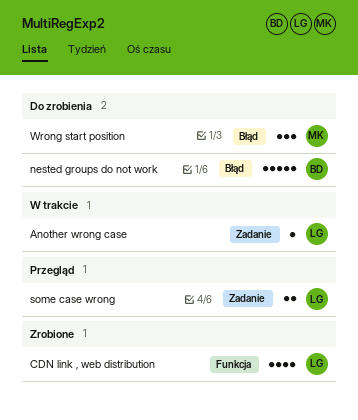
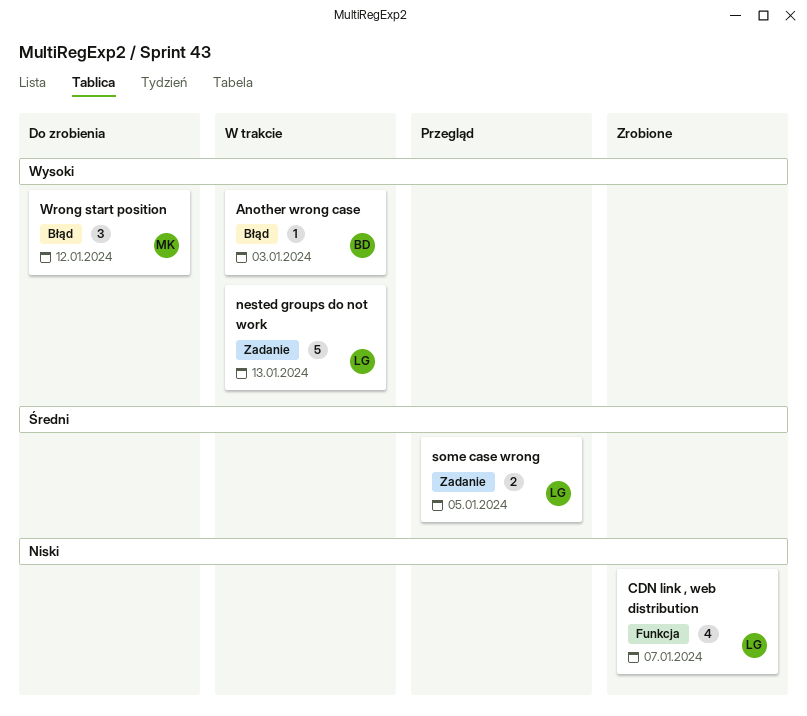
Another wrong case, owner: LG -> BD
Another wrong case, label: Zadanie -> Błąd
nested groups do not work, status: Do zrobienia -> W trakcie
nested groups do not work, owner: BD -> LG
nested groups do not work, label: Błąd -> Zadanie

